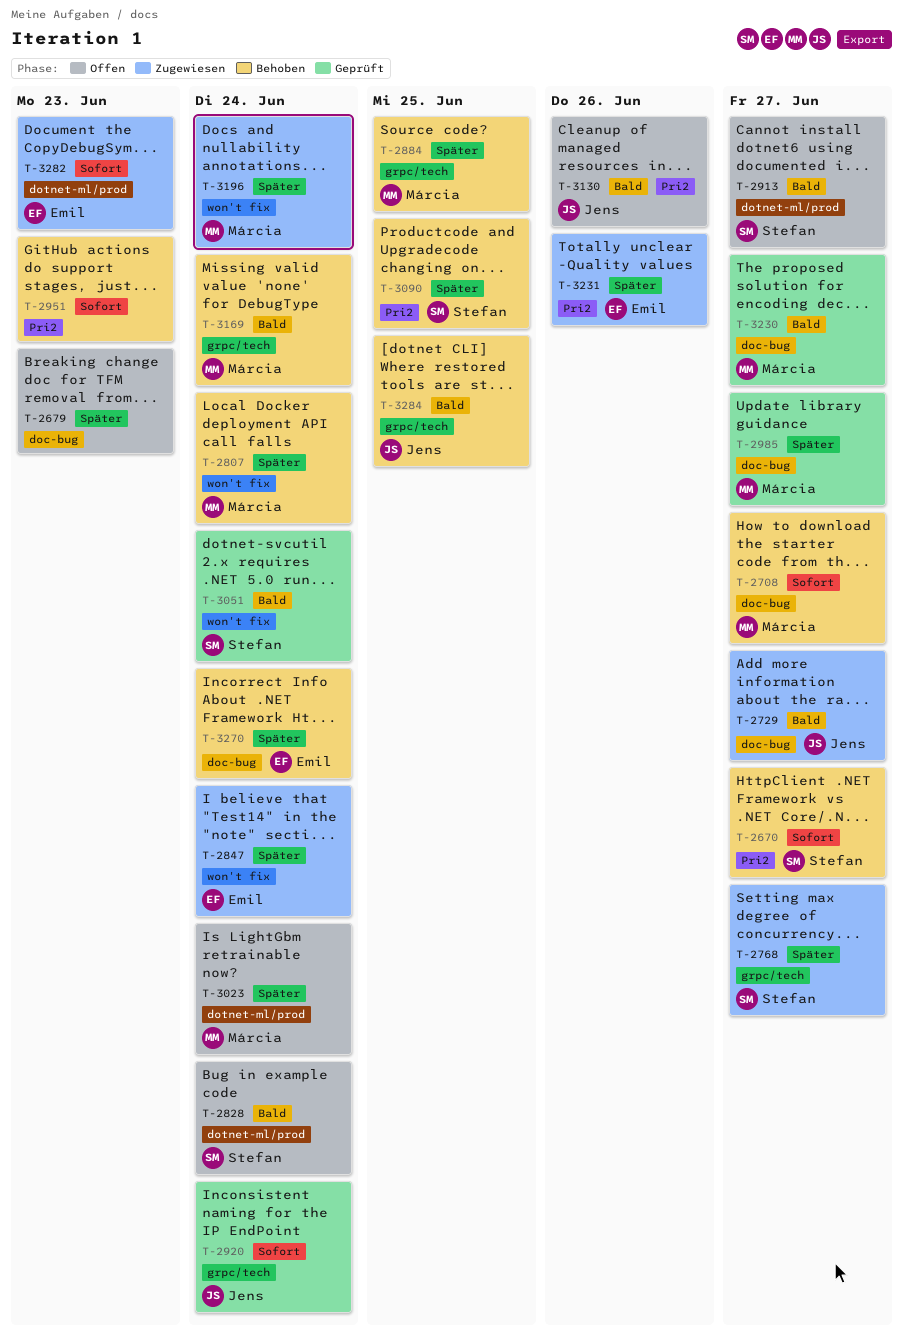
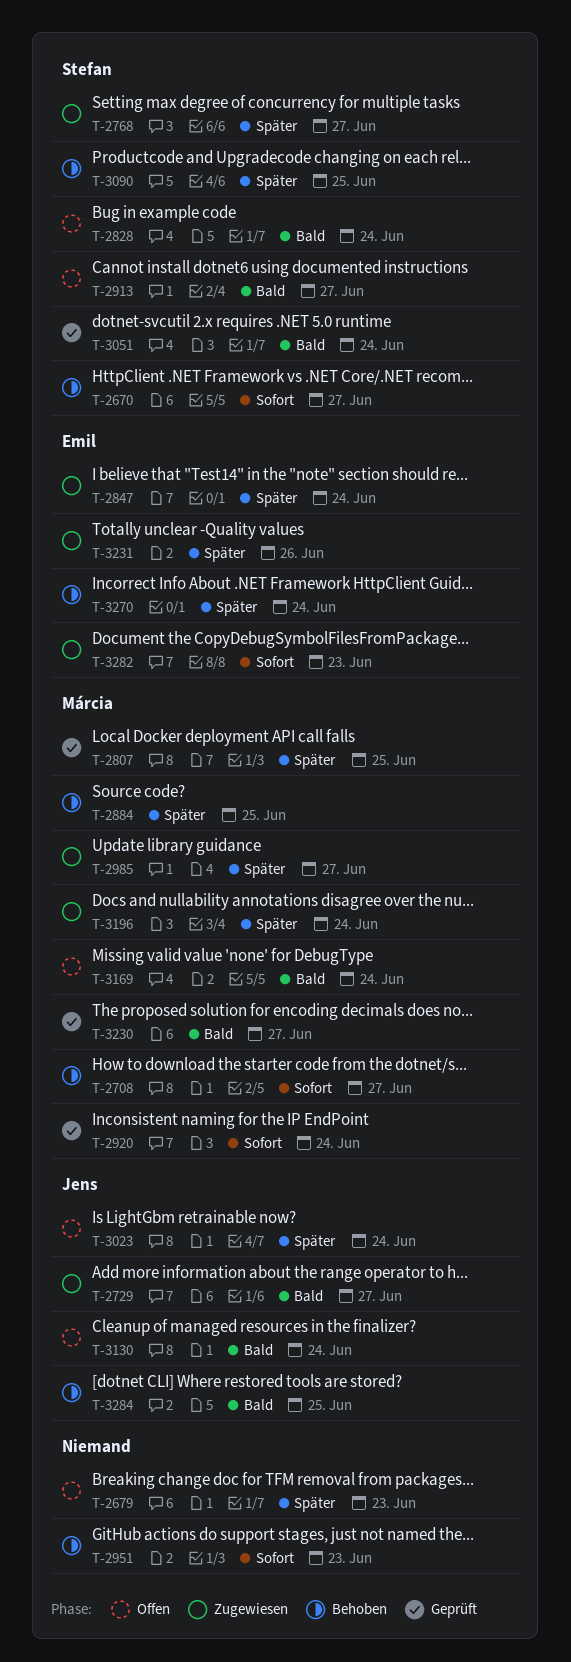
T-2807, status: Behoben -> Geprüft
T-2807, due: Jun 24 -> Jun 25
T-2920, owner: Jens -> Márcia
T-2985, status: Geprüft -> Zugewiesen
T-3023, owner: Márcia -> Jens
T-3130, due: Jun 26 -> Jun 24
T-3169, status: Behoben -> Offen

